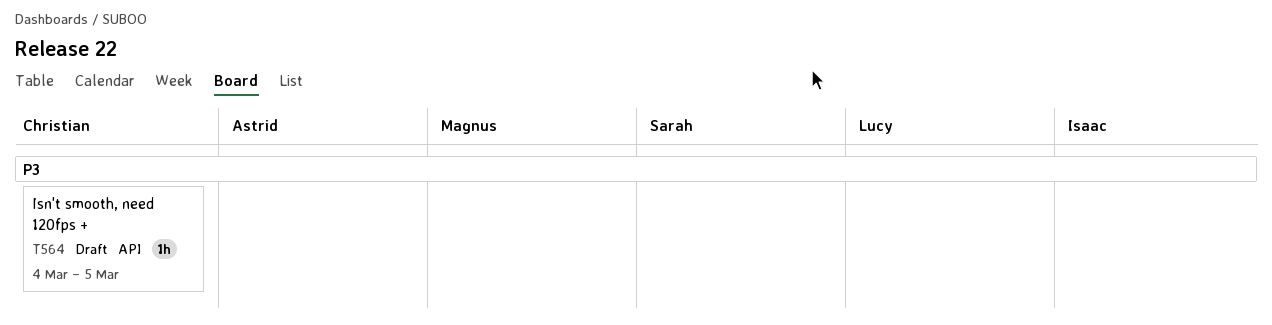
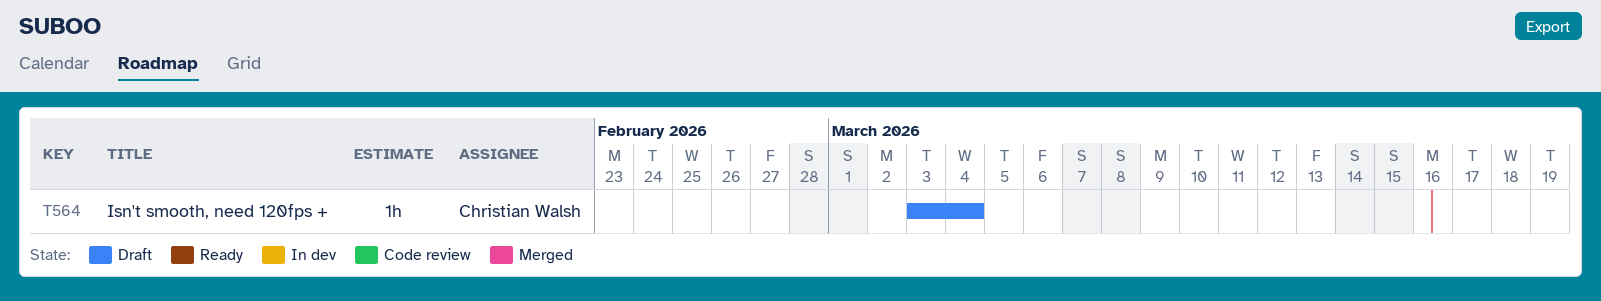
T564, start: Mar 4 -> Mar 3
T564, due: Mar 5 -> Mar 4

